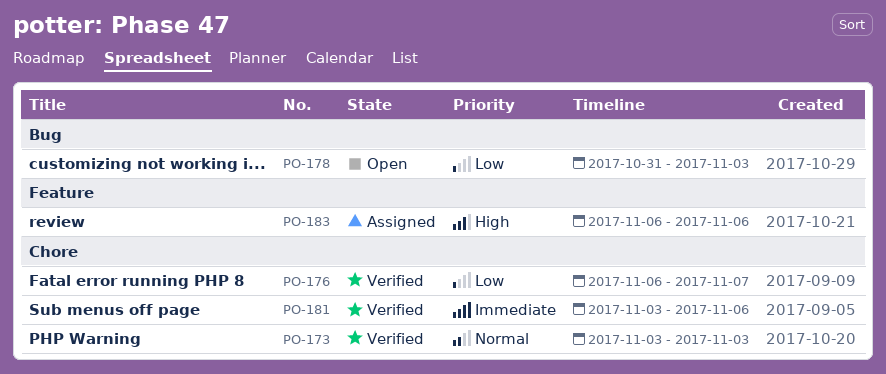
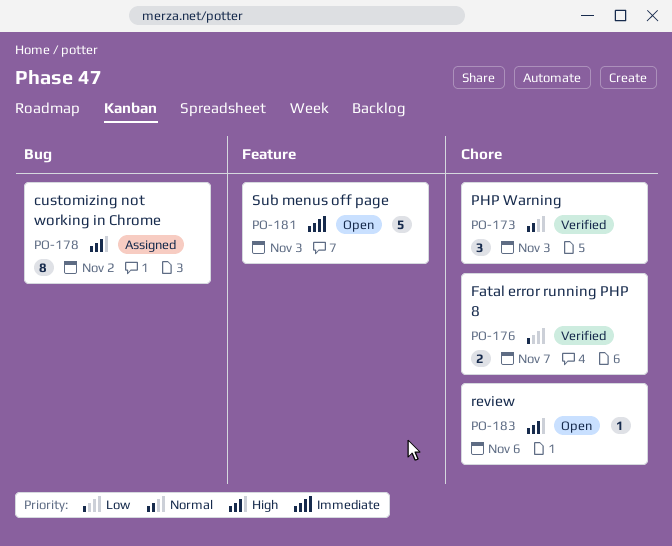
PO-178, status: Open -> Assigned
PO-178, priority: Low -> High
PO-178, due: Nov 3 -> Nov 2
PO-181, status: Verified -> Open
PO-181, label: Chore -> Feature
PO-181, due: Nov 6 -> Nov 3
PO-183, status: Assigned -> Open
PO-183, label: Feature -> Chore

